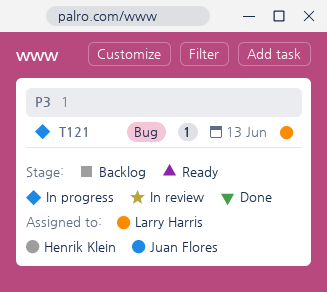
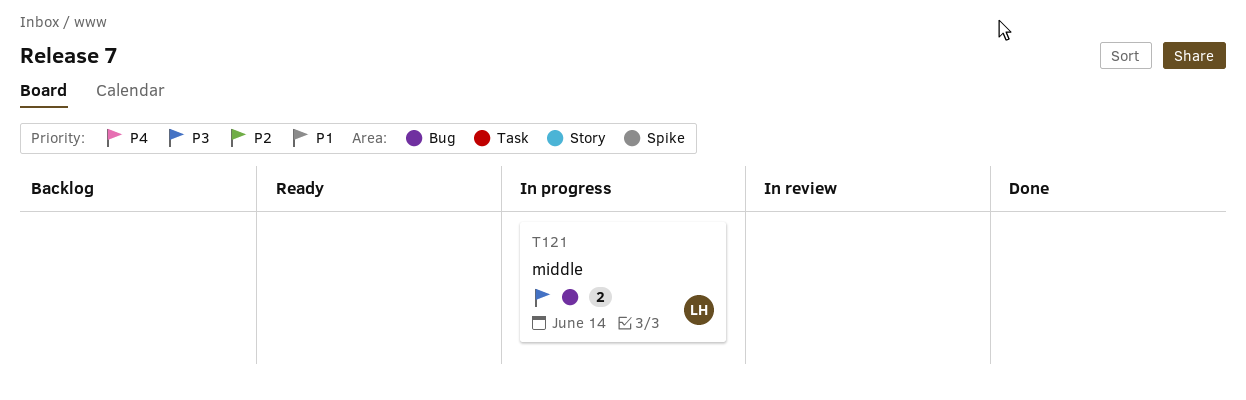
T121, estimate: 1 -> 2
T121, due: Jun 13 -> Jun 14

